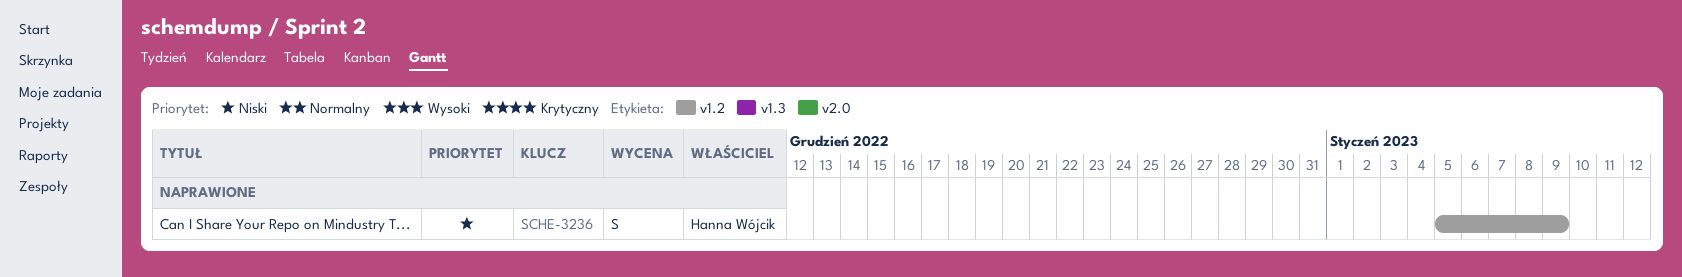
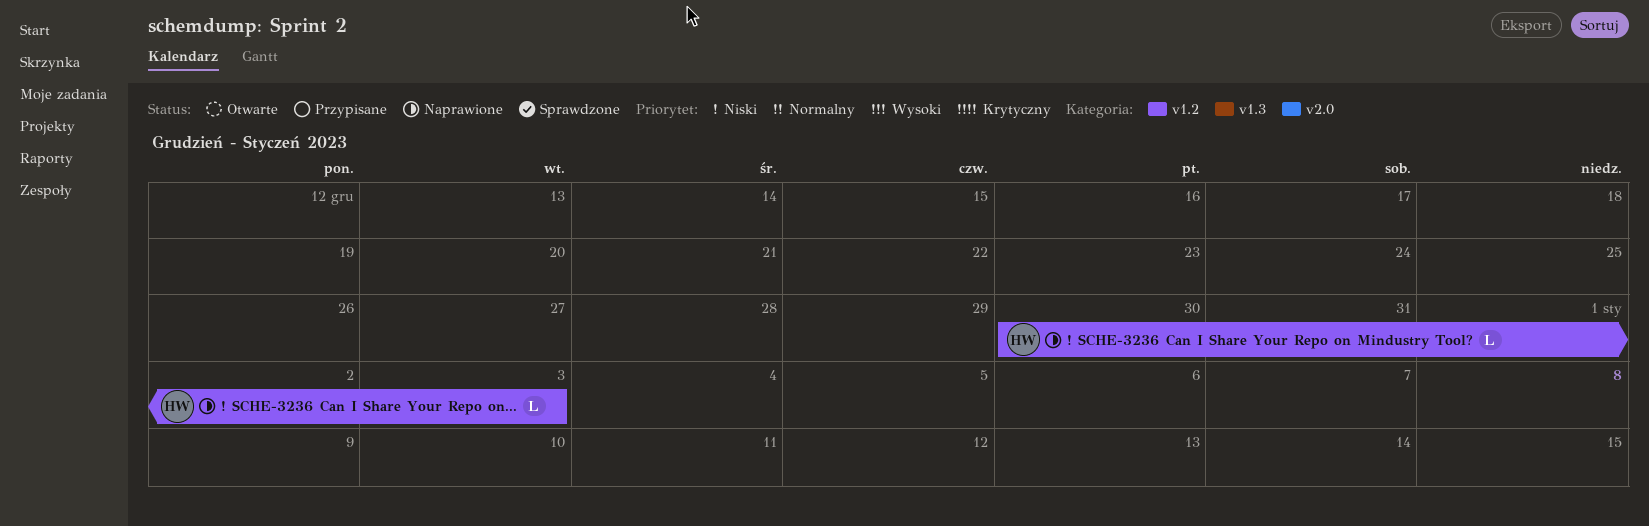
SCHE-3236, estimate: S -> L
SCHE-3236, start: Jan 5 -> Dec 30
SCHE-3236, due: Jan 9 -> Jan 3

